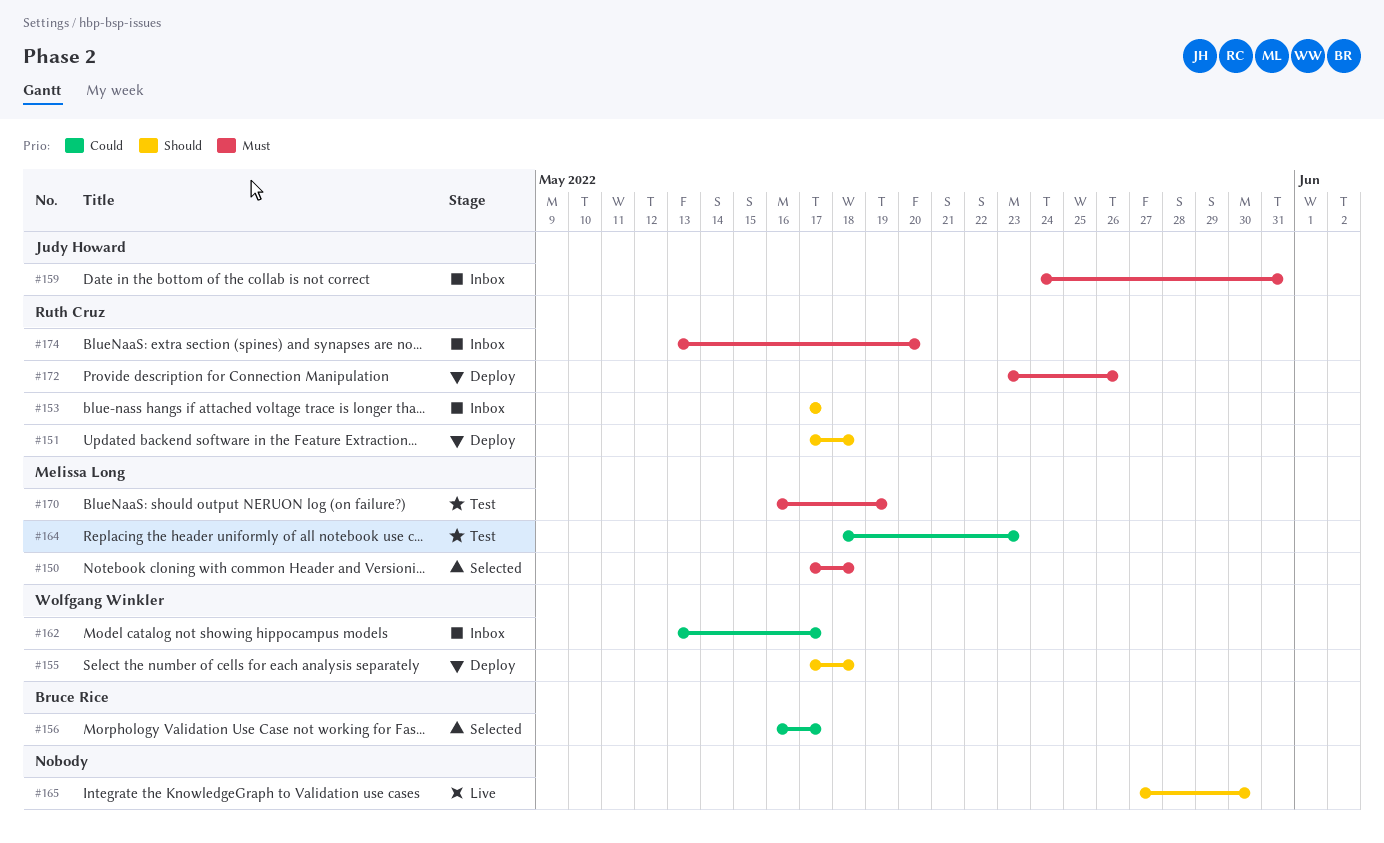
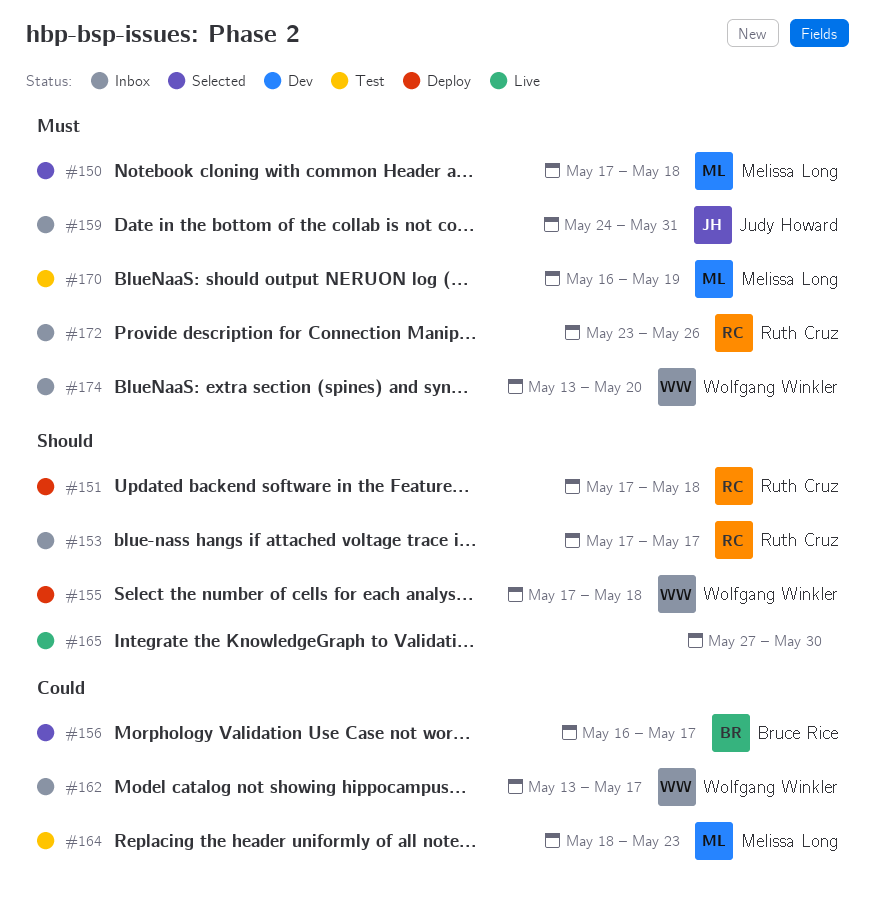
#172, status: Deploy -> Inbox
#174, owner: Ruth Cruz -> Wolfgang Winkler

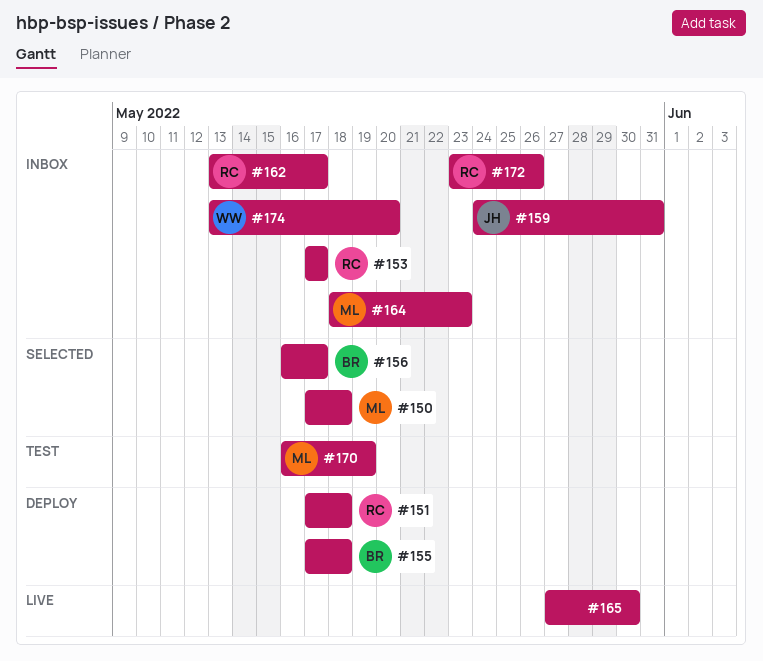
#155, owner: Wolfgang Winkler -> Bruce Rice
#162, owner: Wolfgang Winkler -> Ruth Cruz
#164, status: Test -> Inbox

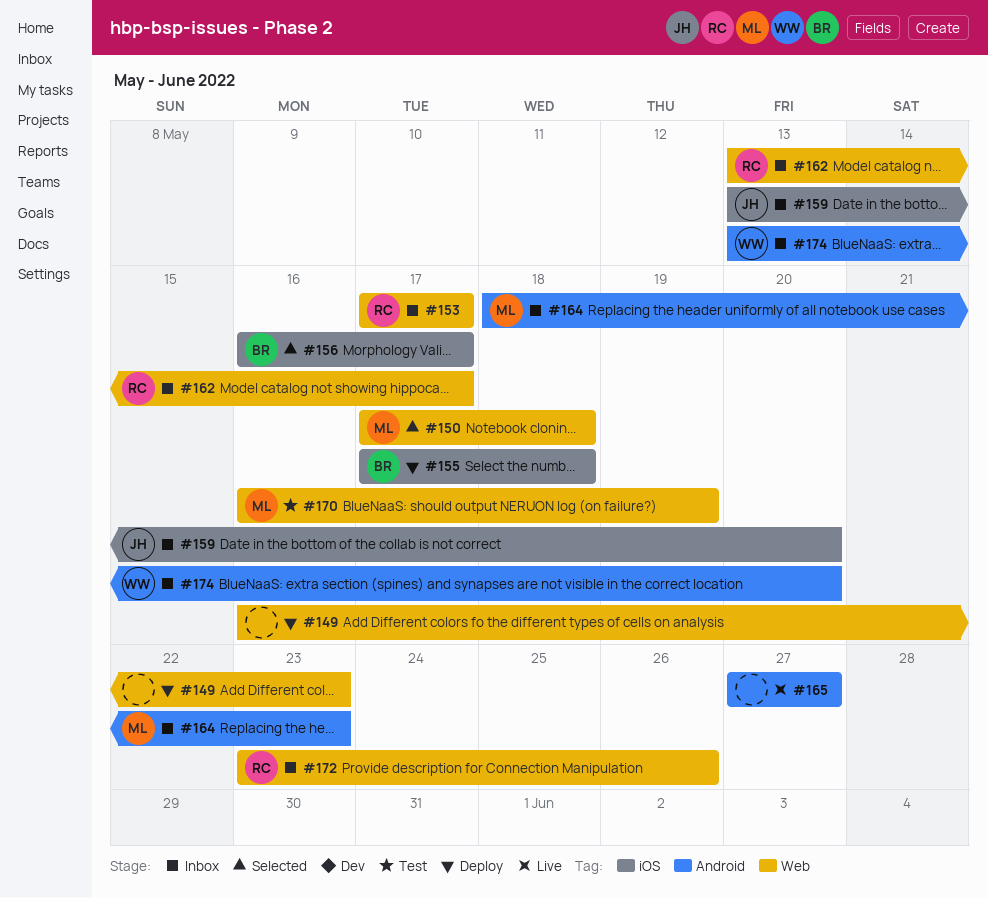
#149: none -> present
#151: present -> none
#159, start: May 24 -> May 13
#159, due: May 31 -> May 20
#165, due: May 30 -> May 27

